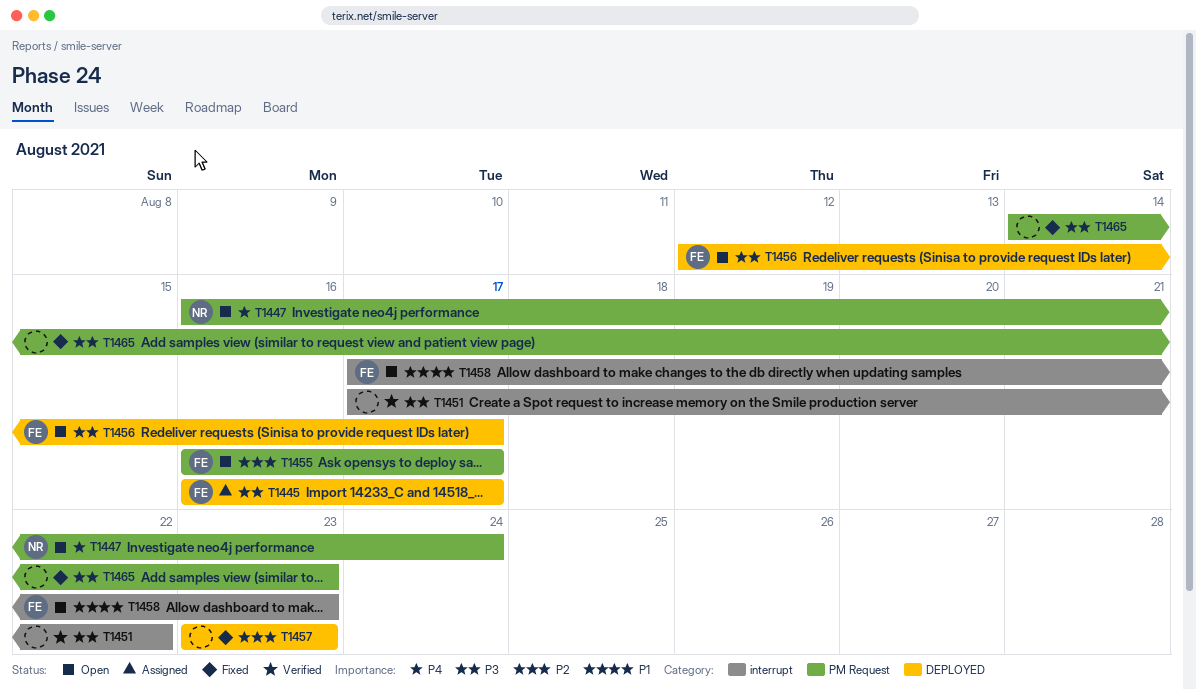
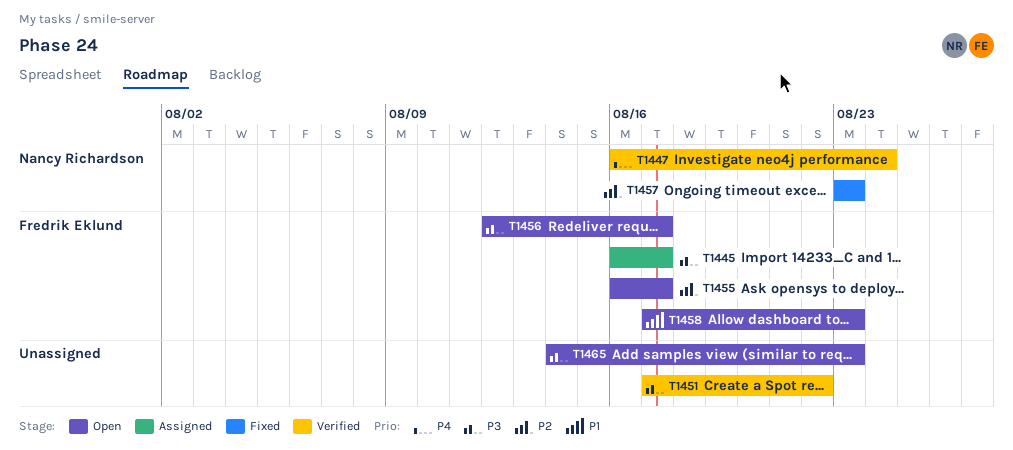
T1447, status: Open -> Verified
T1457, owner: none -> Nancy Richardson
T1465, status: Fixed -> Open

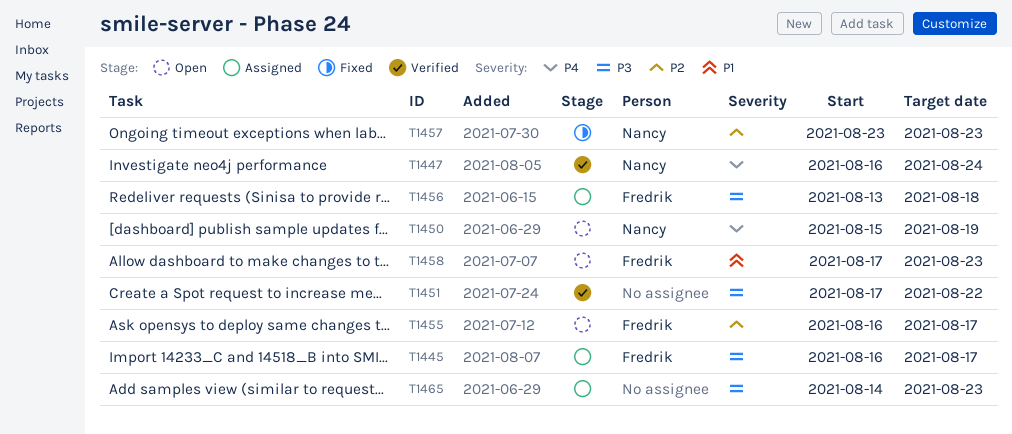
T1450: none -> present
T1456, status: Open -> Assigned
T1456, start: Aug 12 -> Aug 13
T1456, due: Aug 17 -> Aug 18
T1465, status: Open -> Assigned

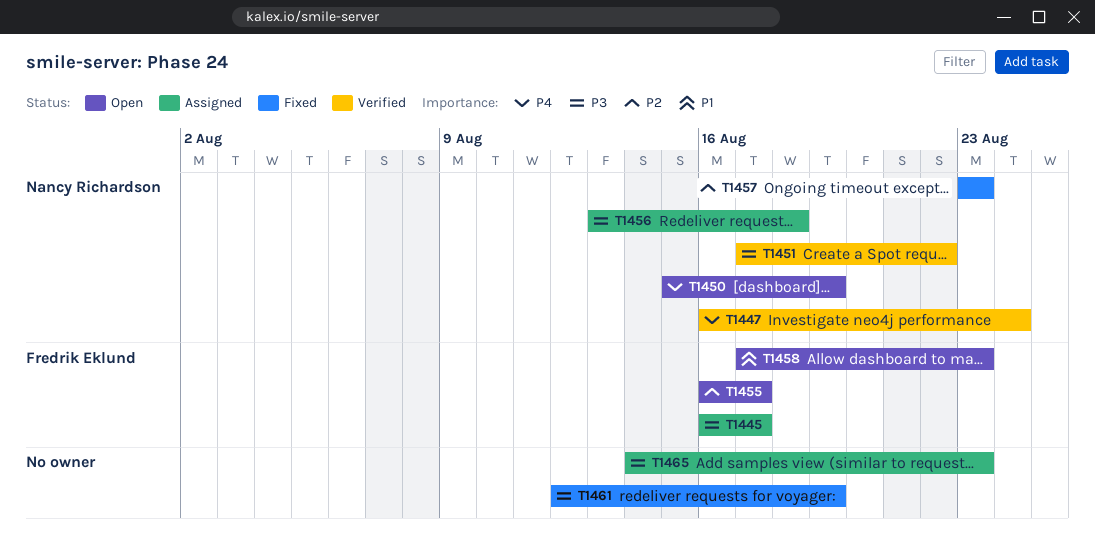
T1451, owner: none -> Nancy Richardson
T1456, owner: Fredrik Eklund -> Nancy Richardson
T1461: none -> present

